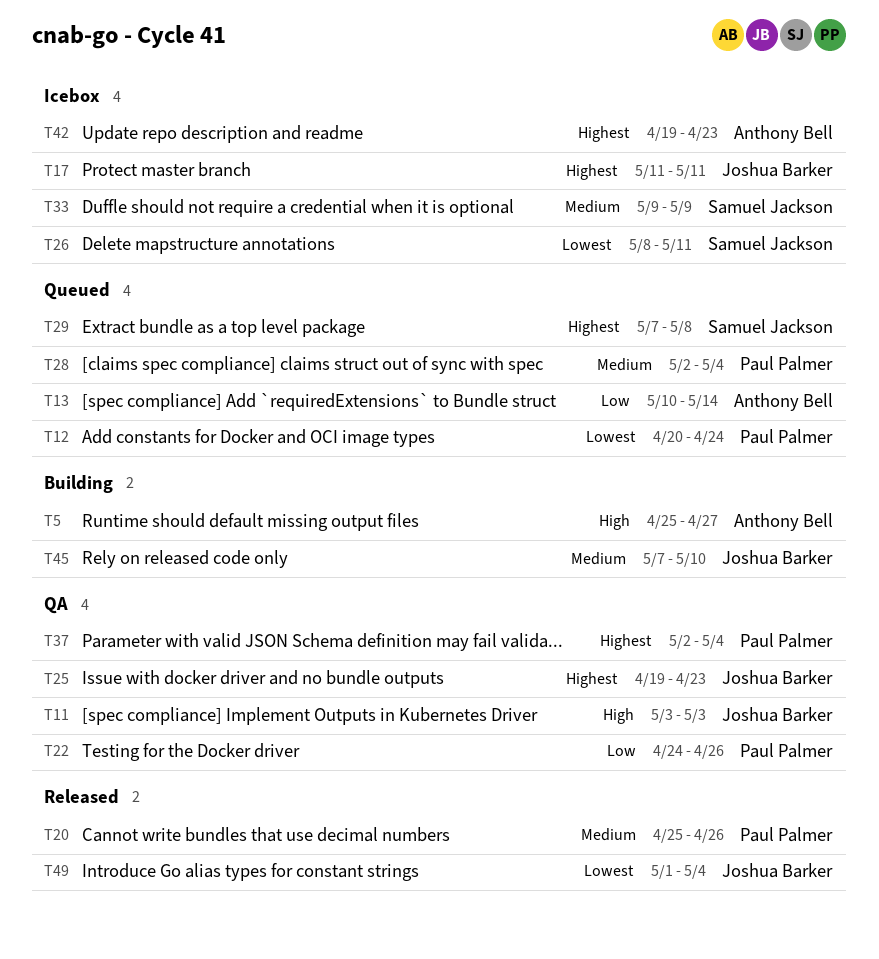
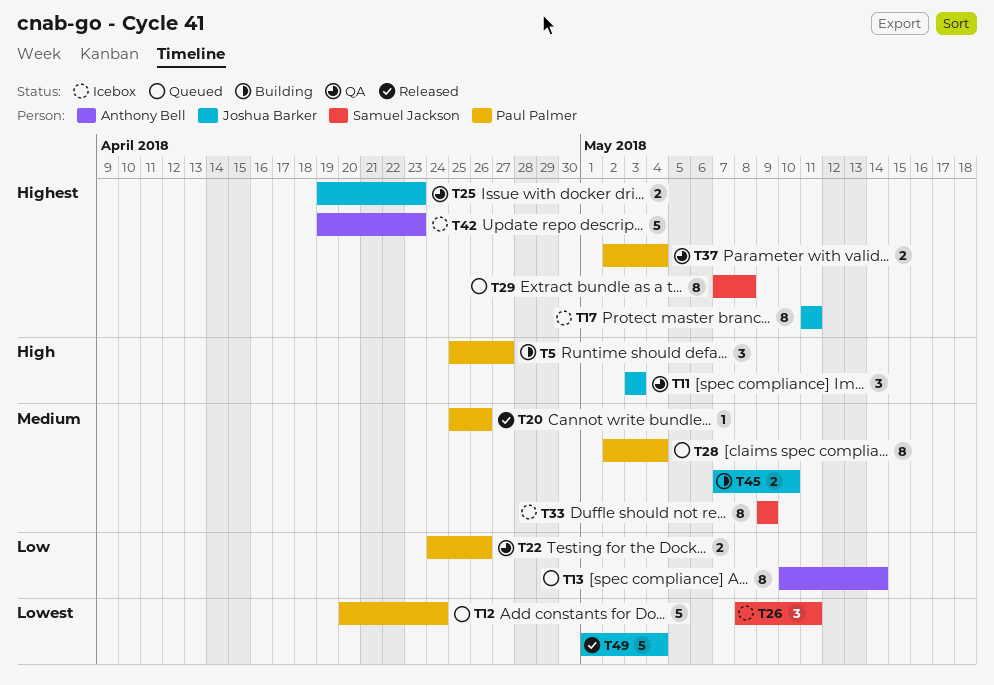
T5, owner: Anthony Bell -> Paul Palmer

